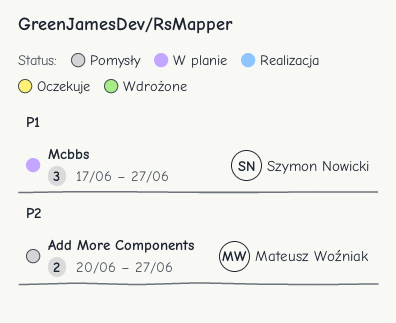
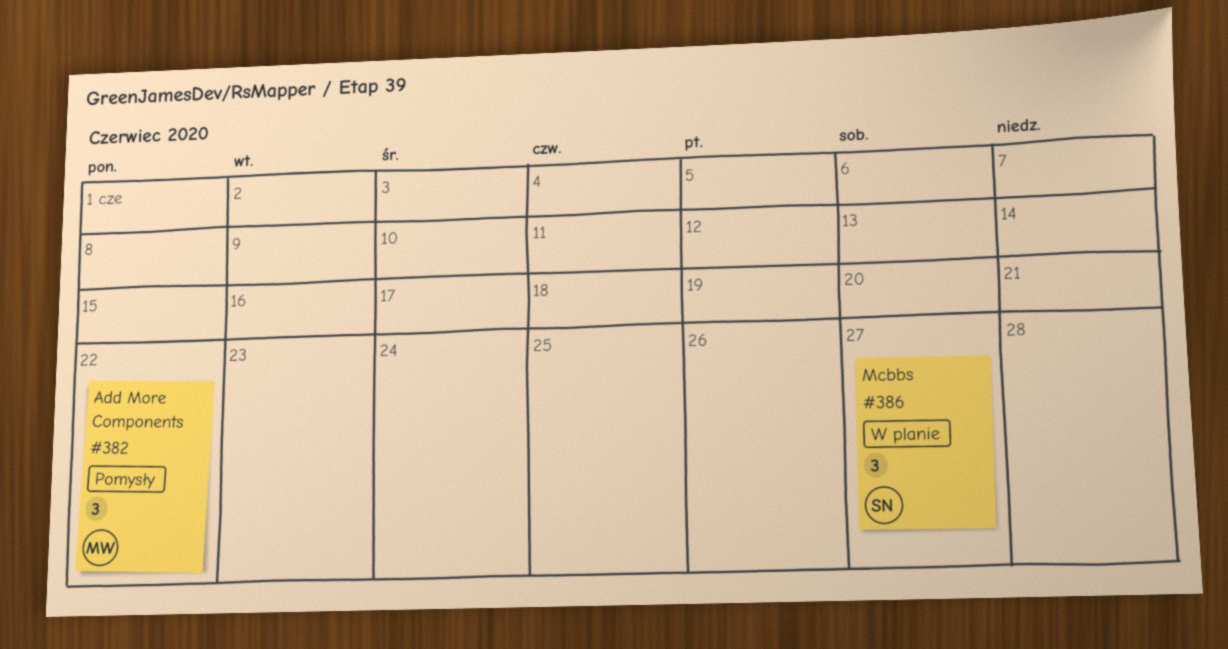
Add More Components, estimate: 2 -> 3
Add More Components, due: Jun 27 -> Jun 22

